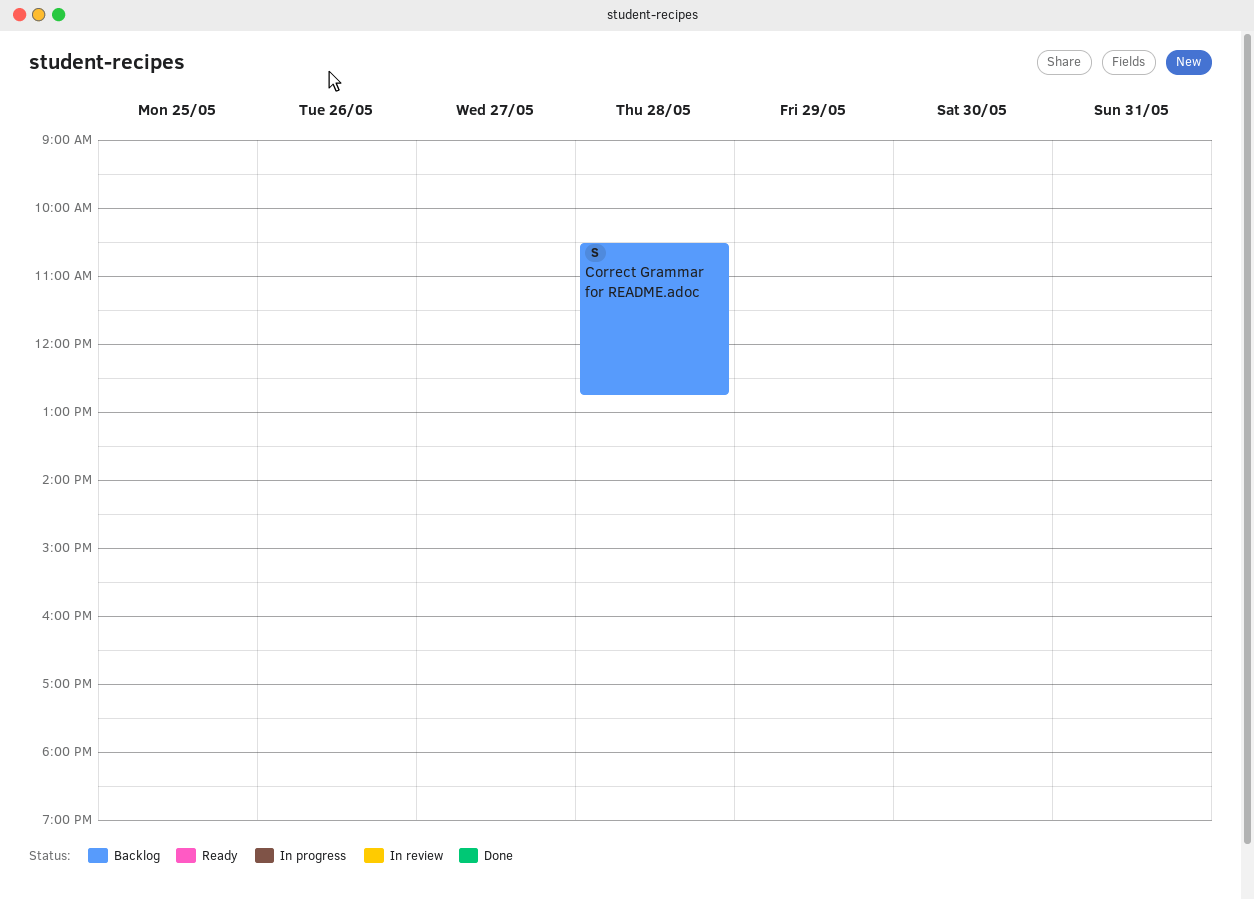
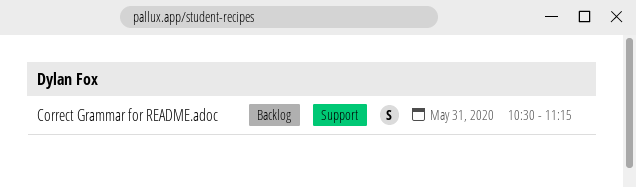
Correct Grammar for README.adoc, day: May 28 -> May 31
Correct Grammar for README.adoc, ends: 12:45 -> 11:15

